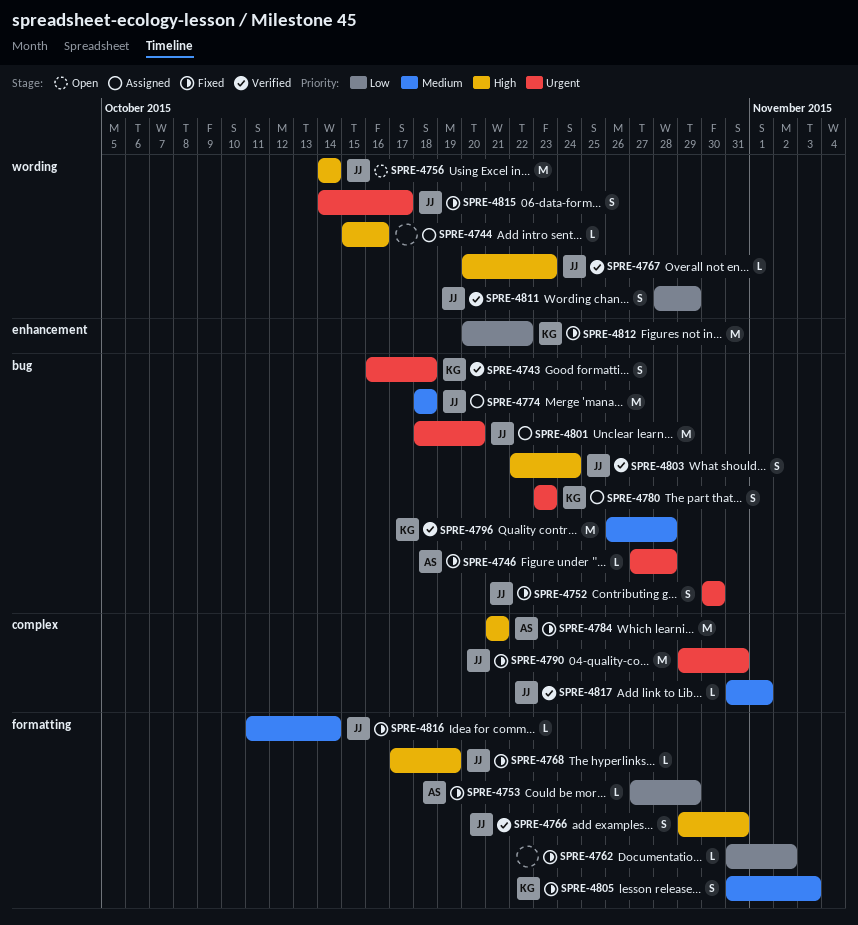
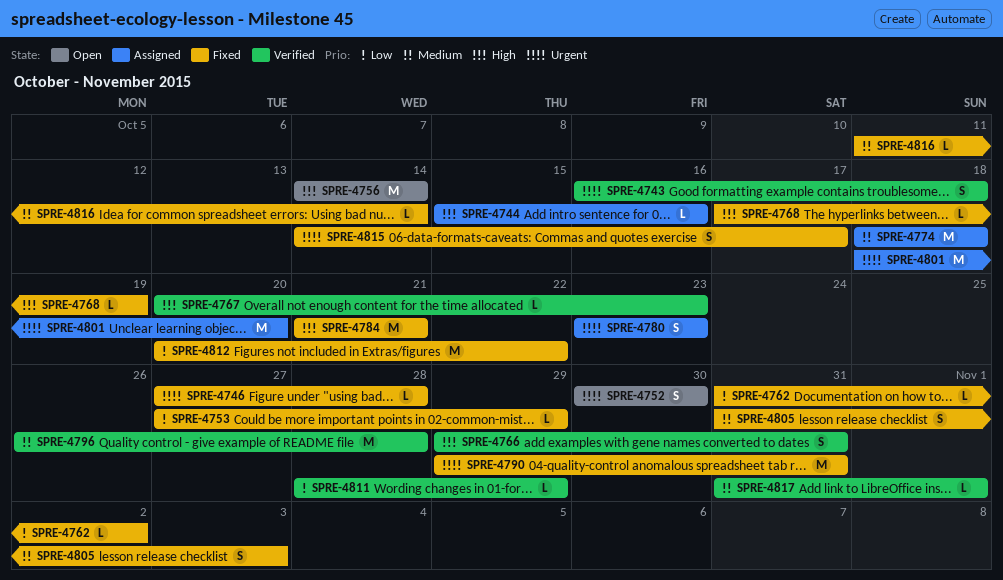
SPRE-4752, status: Fixed -> Open
SPRE-4803: present -> none
SPRE-4811, estimate: S -> L

